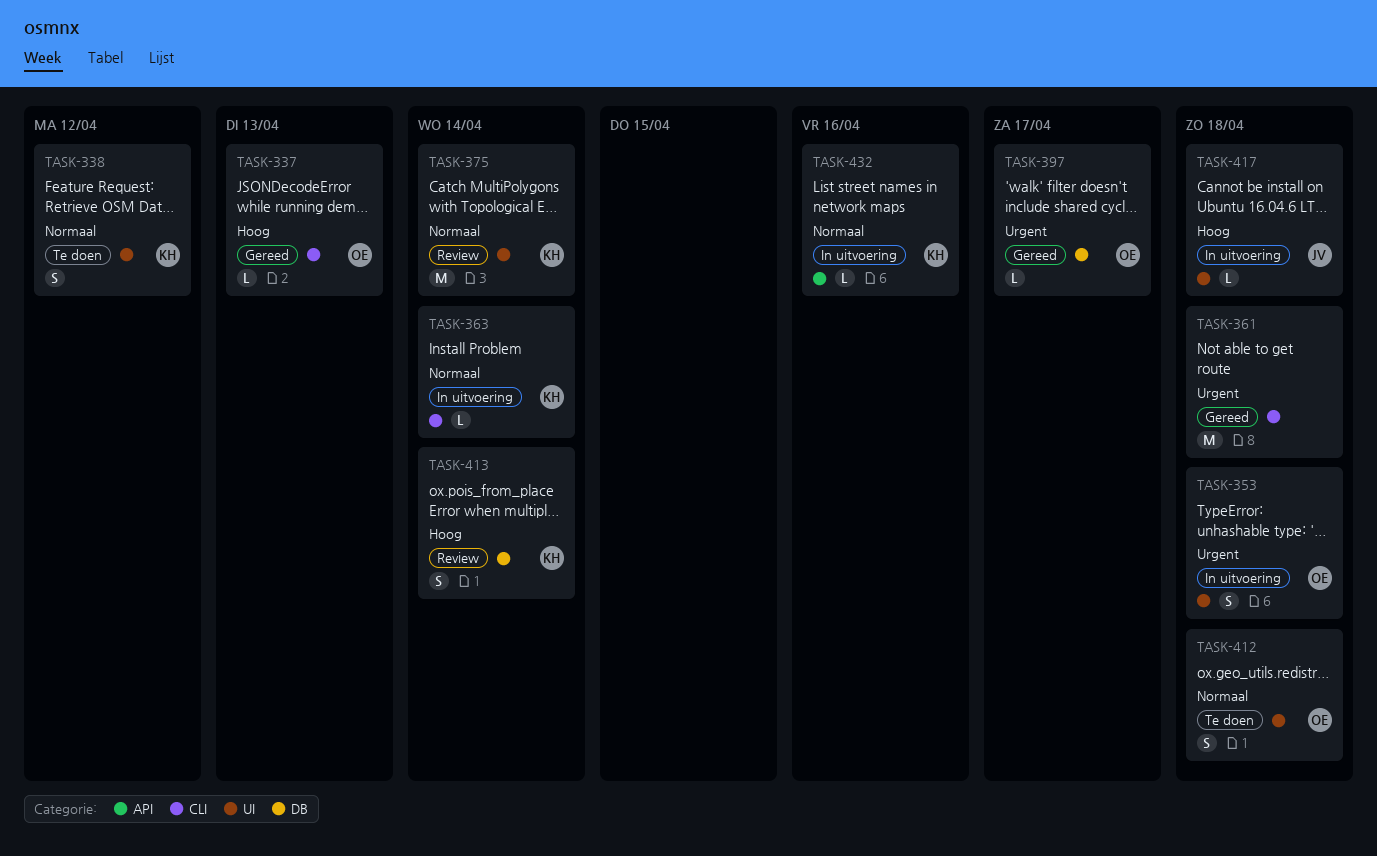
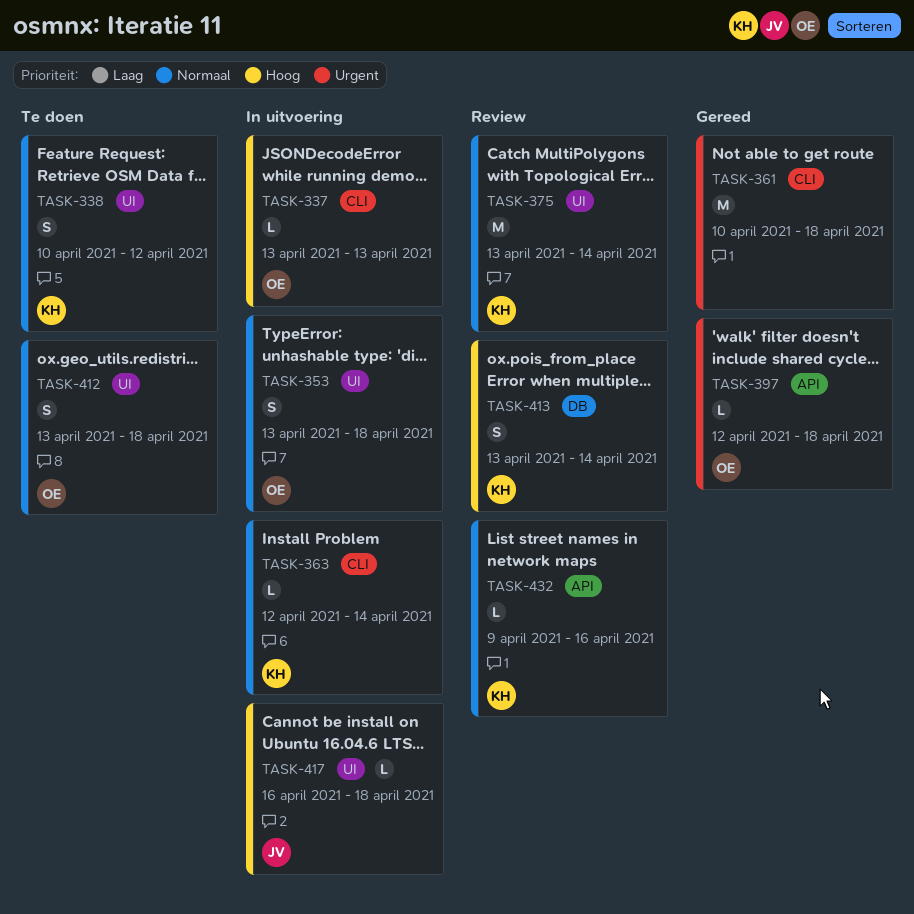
TASK-337, status: Gereed -> In uitvoering
TASK-353, priority: Urgent -> Normaal
TASK-397, label: DB -> API
TASK-397, due: Apr 17 -> Apr 18
TASK-432, status: In uitvoering -> Review

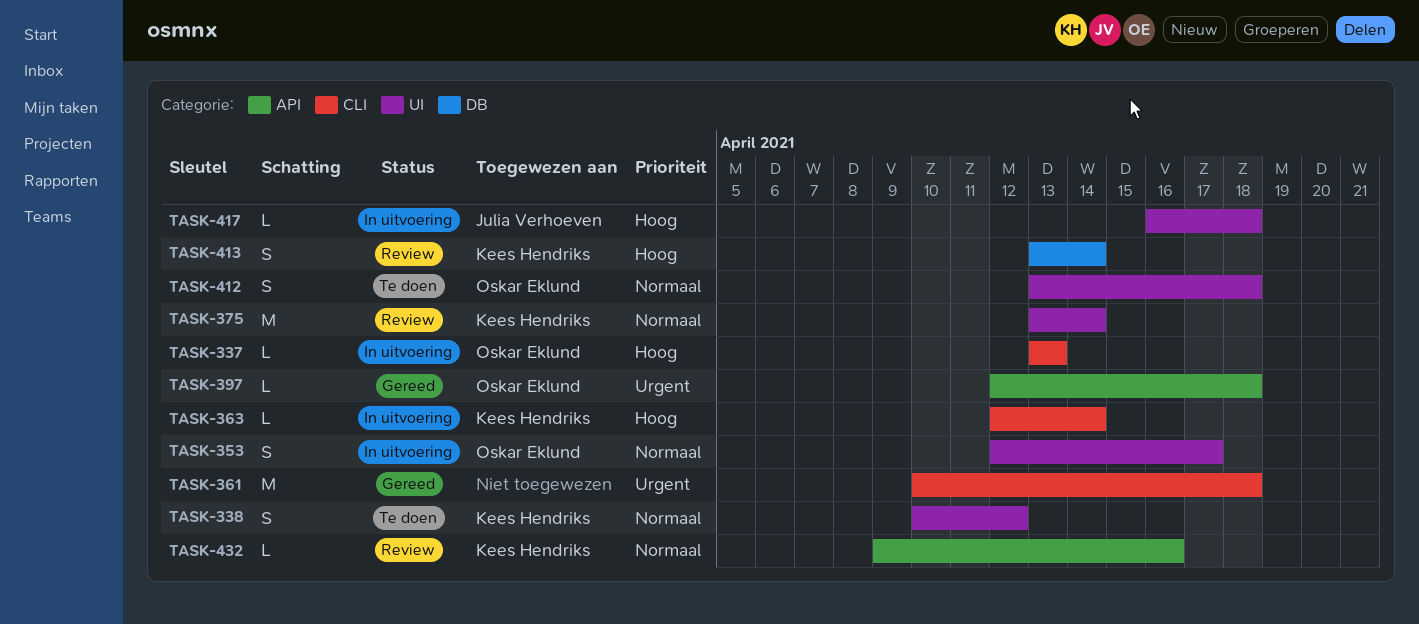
TASK-353, start: Apr 13 -> Apr 12
TASK-353, due: Apr 18 -> Apr 17
TASK-363, priority: Normaal -> Hoog

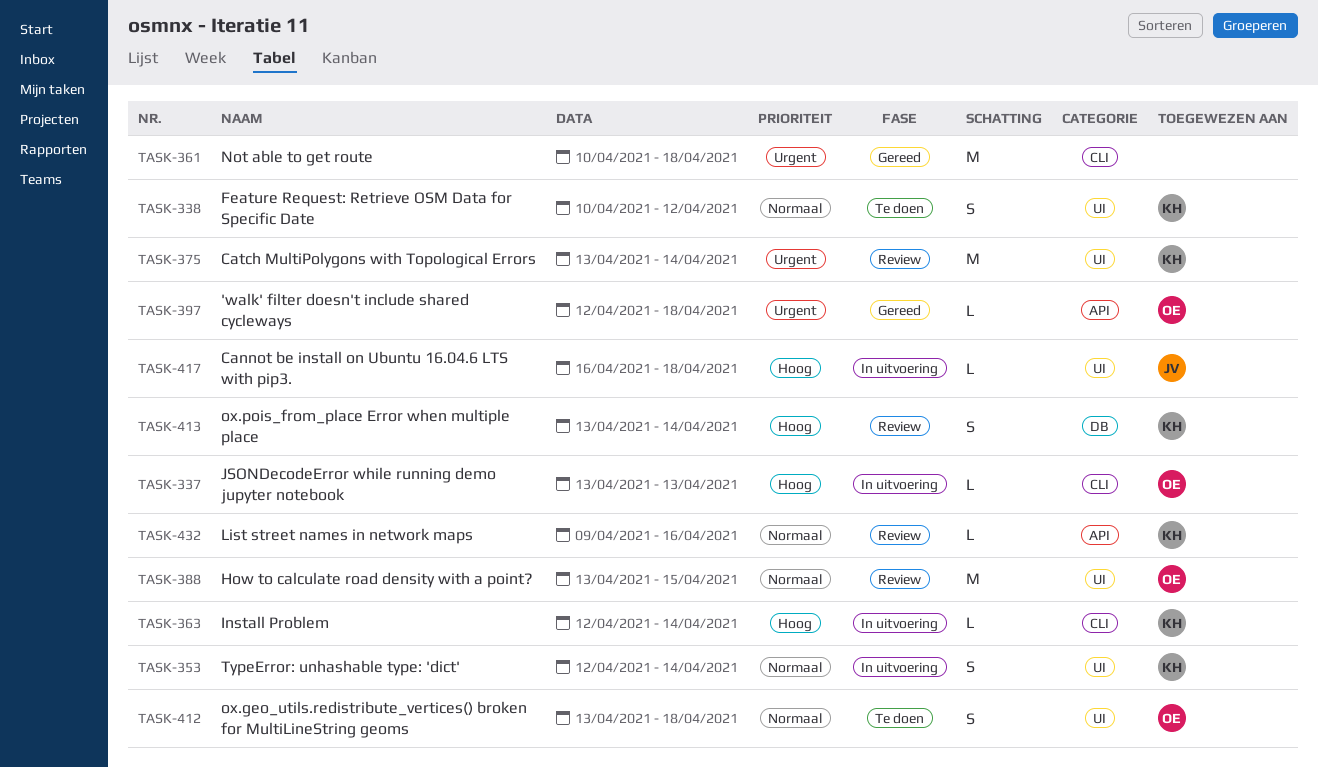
TASK-353, owner: Oskar Eklund -> Kees Hendriks
TASK-353, due: Apr 17 -> Apr 14
TASK-375, priority: Normaal -> Urgent
TASK-388: none -> present

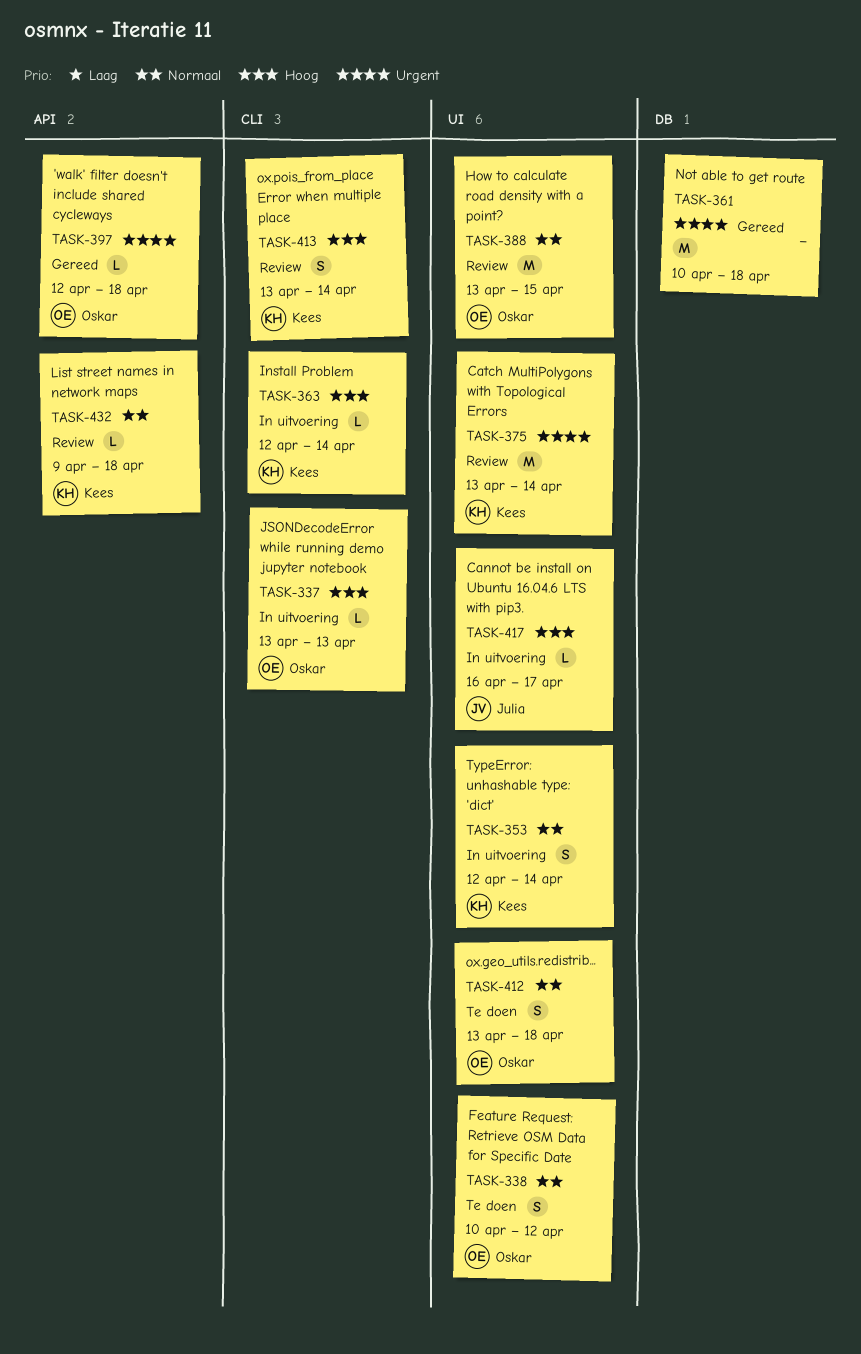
TASK-338, owner: Kees -> Oskar
TASK-361, label: CLI -> DB
TASK-413, label: DB -> CLI
TASK-417, due: Apr 18 -> Apr 17
TASK-432, due: Apr 16 -> Apr 18

